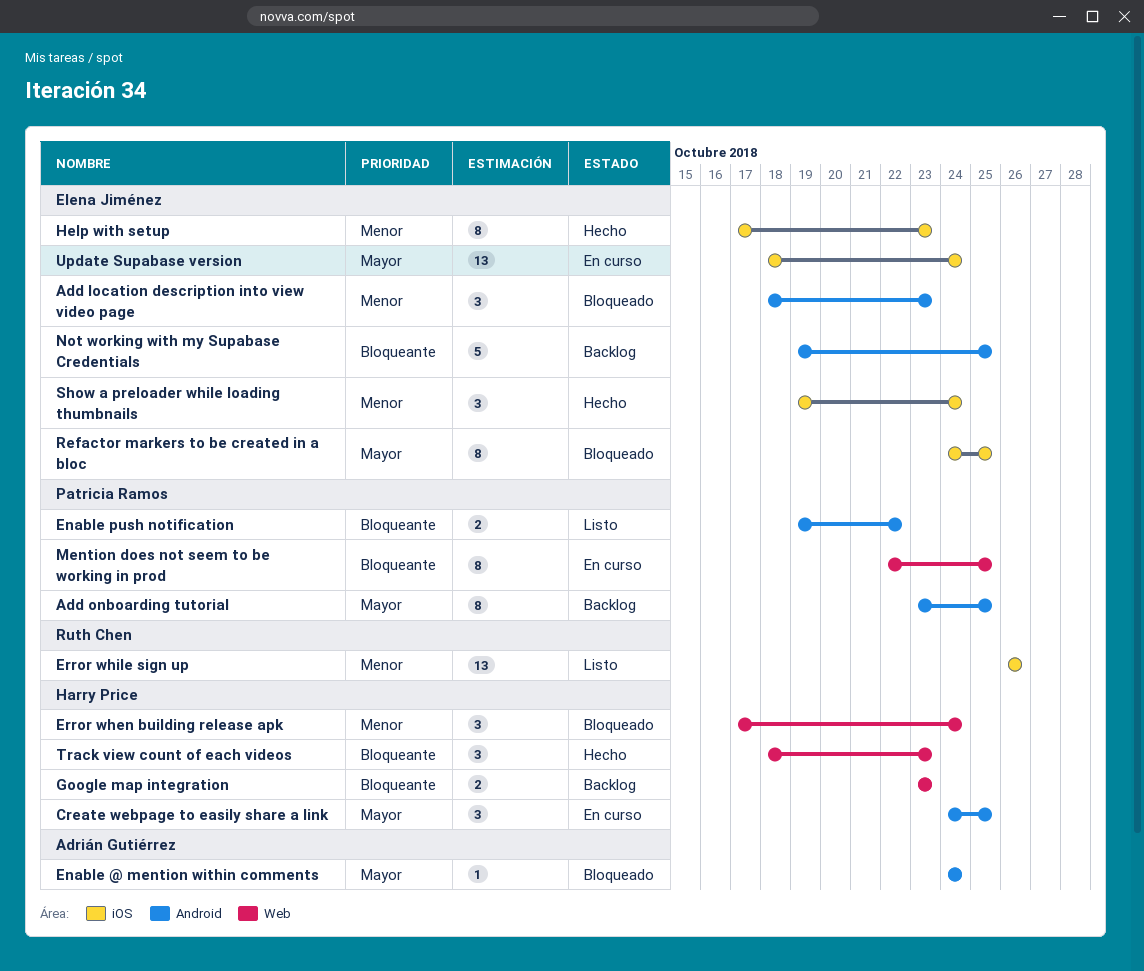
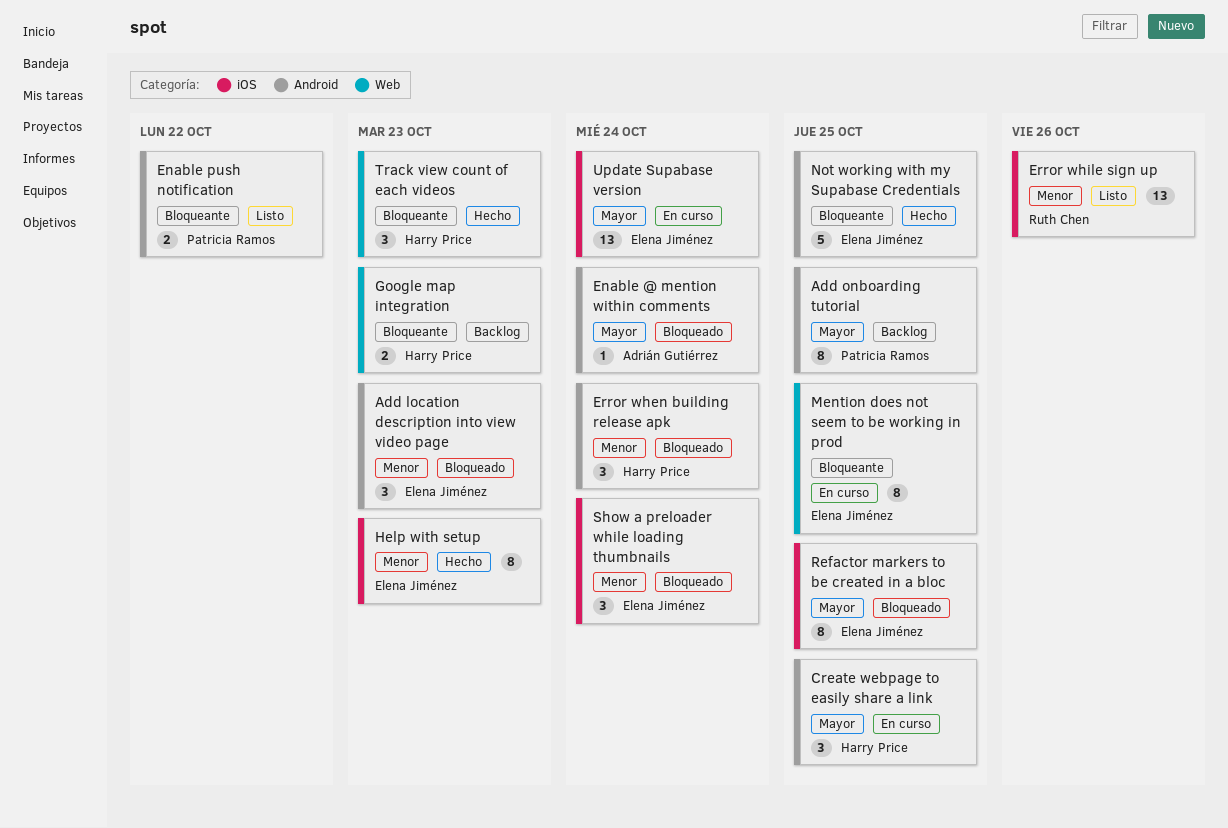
Error when building release apk, label: Web -> Android
Mention does not seem to be working in prod, owner: Patricia Ramos -> Elena Jiménez
Not working with my Supabase Credentials, status: Backlog -> Hecho
Show a preloader while loading thumbnails, status: Hecho -> Bloqueado

